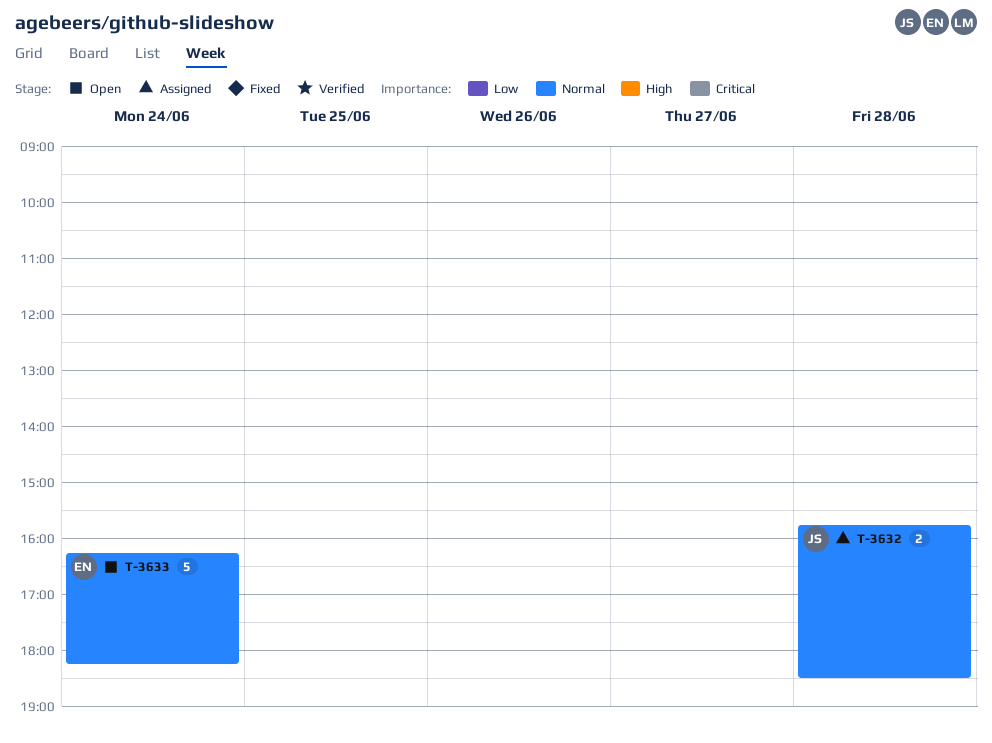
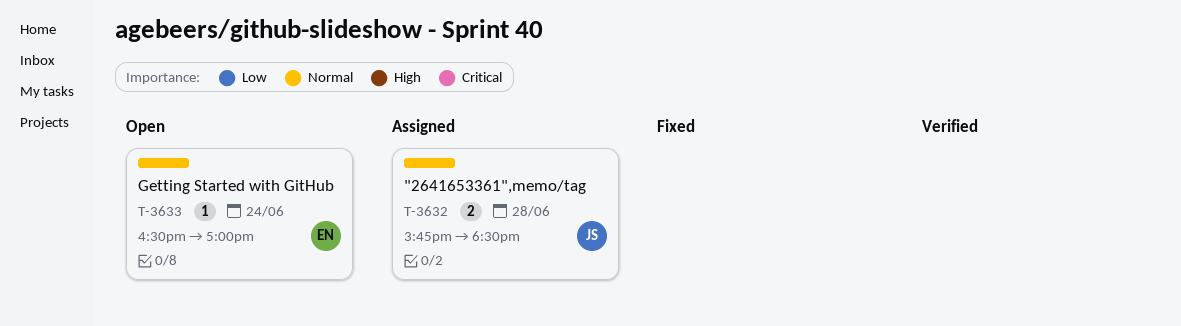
T-3633, estimate: 5 -> 1
T-3633, begins: 16:15 -> 16:30
T-3633, ends: 18:15 -> 17:00

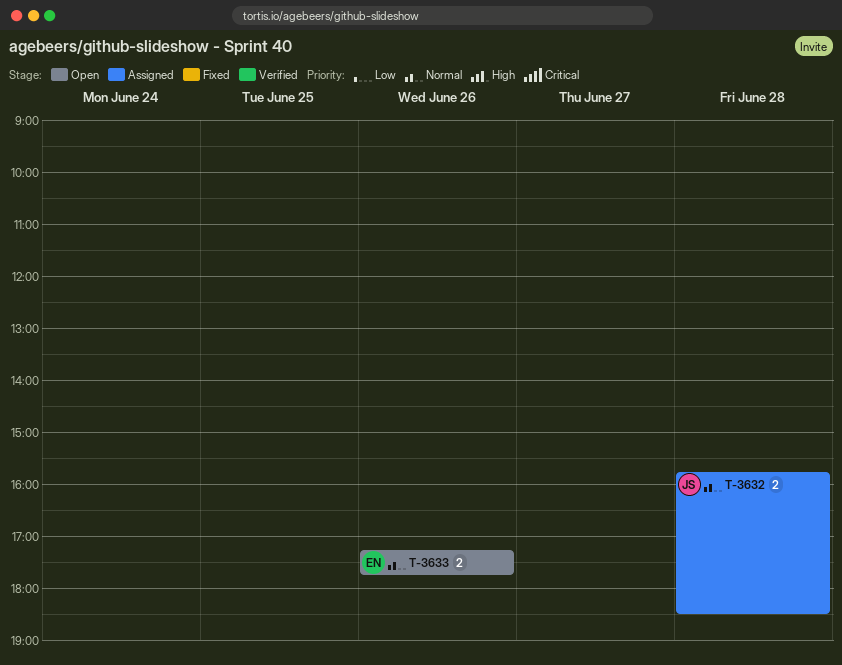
T-3633, estimate: 1 -> 2
T-3633, day: Jun 24 -> Jun 26
T-3633, begins: 16:30 -> 17:15
T-3633, ends: 17:00 -> 17:45

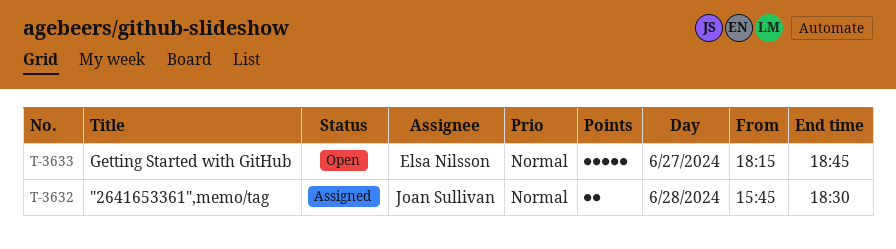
T-3633, estimate: 2 -> 5
T-3633, day: Jun 26 -> Jun 27
T-3633, begins: 17:15 -> 18:15
T-3633, ends: 17:45 -> 18:45

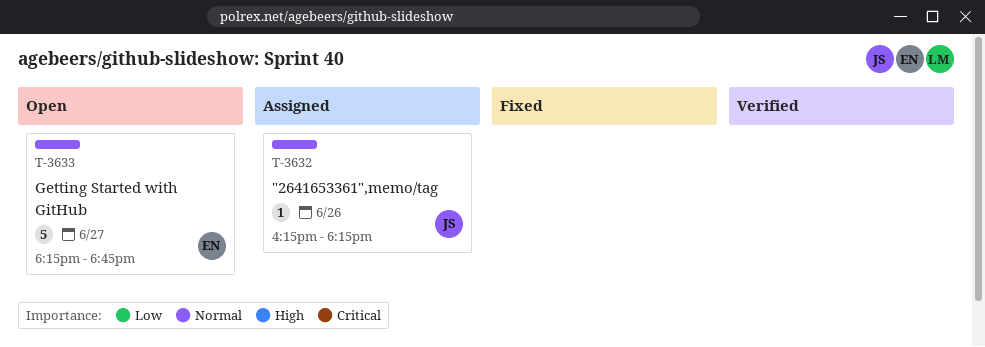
T-3632, estimate: 2 -> 1
T-3632, day: Jun 28 -> Jun 26
T-3632, begins: 15:45 -> 16:15
T-3632, ends: 18:30 -> 18:15

